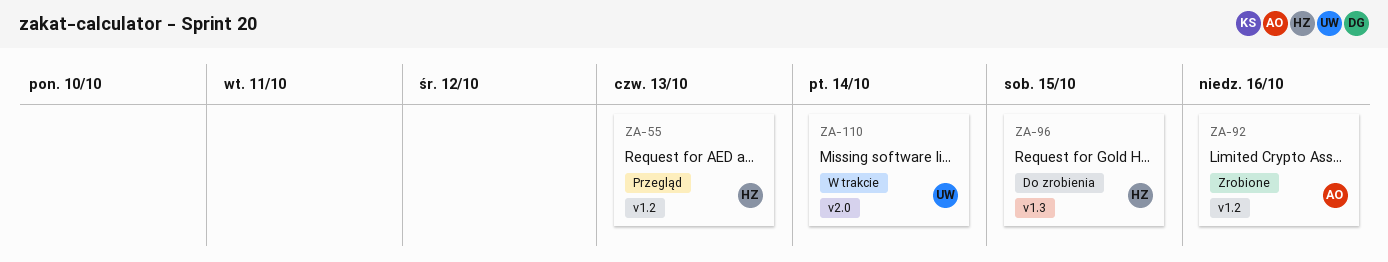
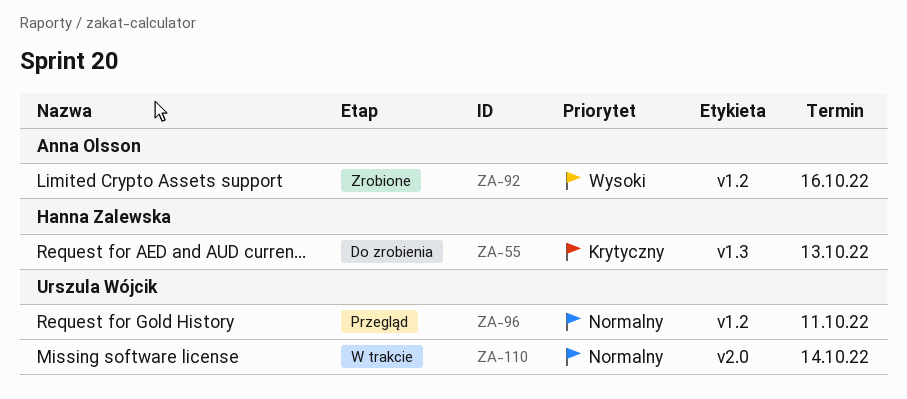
ZA-55, status: Przegląd -> Do zrobienia
ZA-55, label: v1.2 -> v1.3
ZA-96, status: Do zrobienia -> Przegląd
ZA-96, owner: Hanna Zalewska -> Urszula Wójcik
ZA-96, label: v1.3 -> v1.2
ZA-96, due: Oct 15 -> Oct 11

